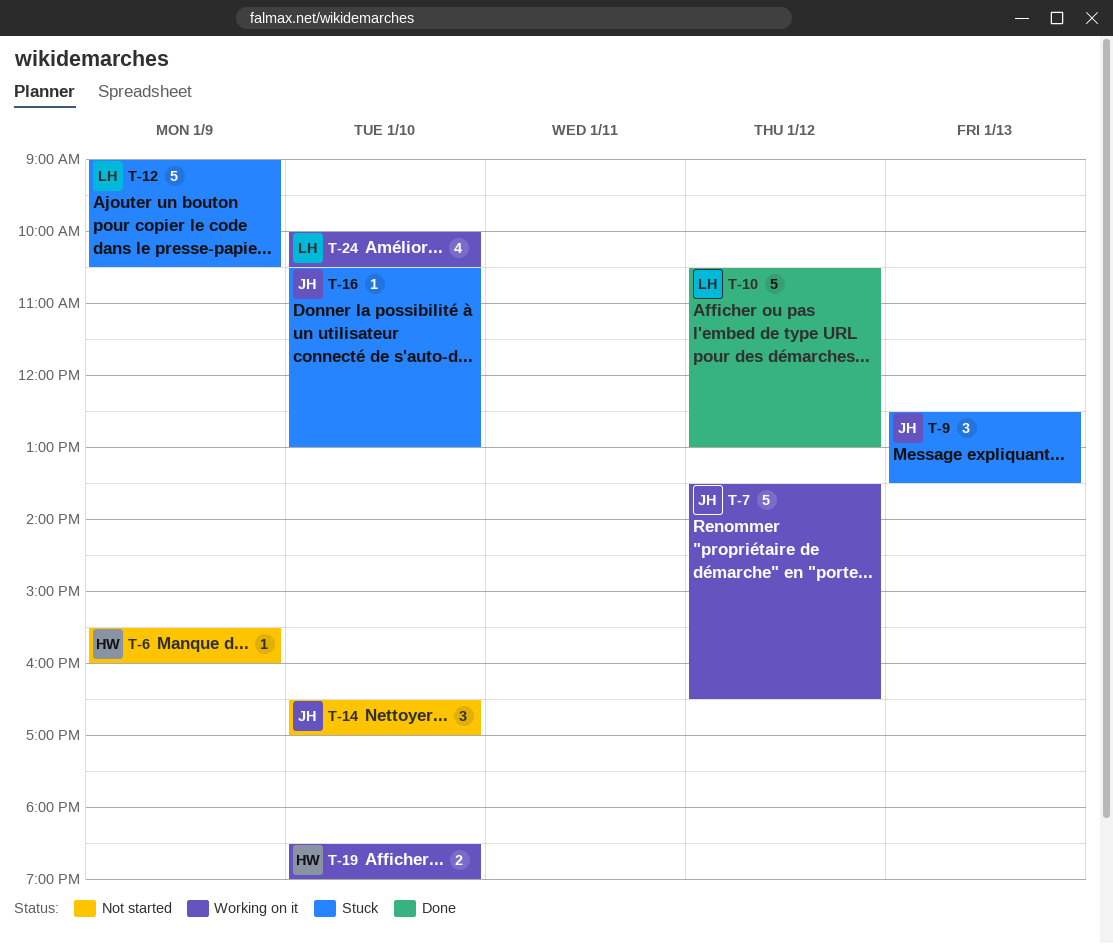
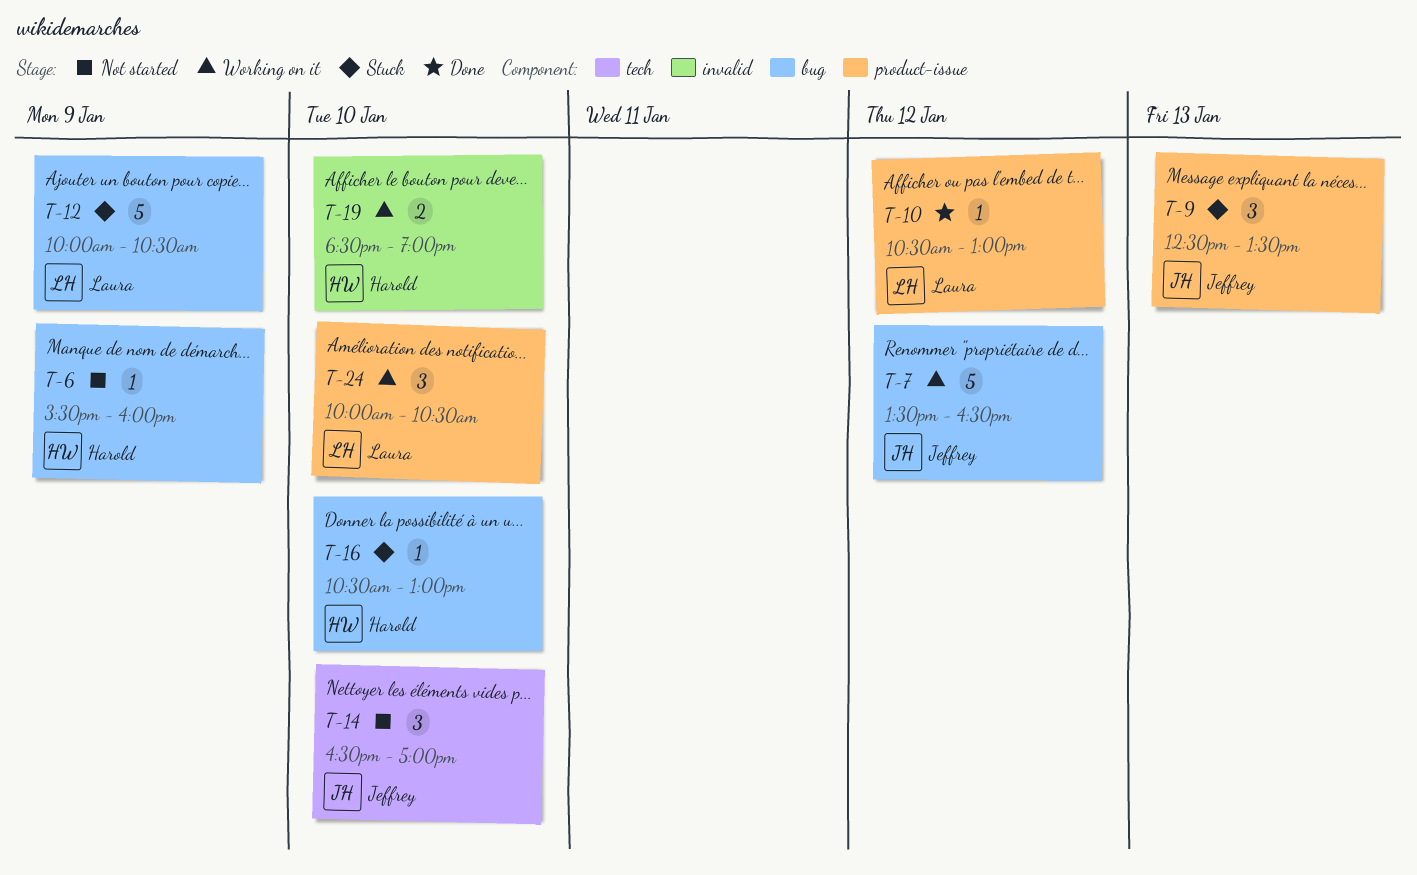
T-10, estimate: 5 -> 1
T-12, begins: 09:00 -> 10:00
T-16, owner: Jeffrey -> Harold
T-24, estimate: 4 -> 3

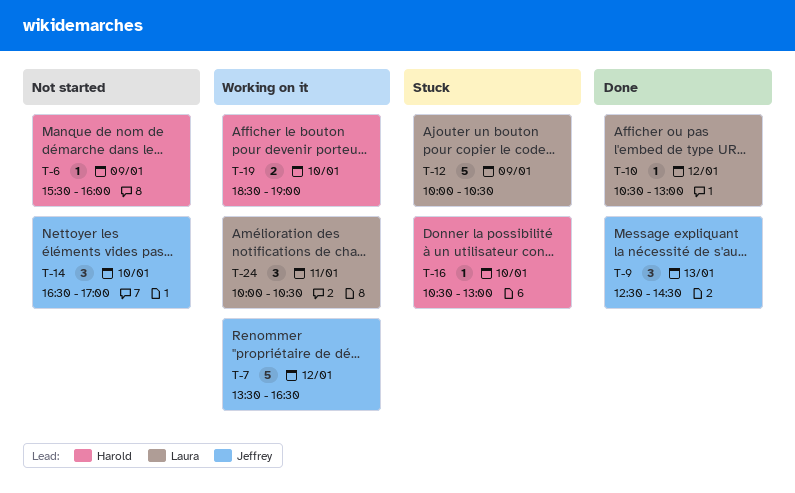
T-9, status: Stuck -> Done
T-9, ends: 13:30 -> 14:30
T-24, day: Jan 10 -> Jan 11

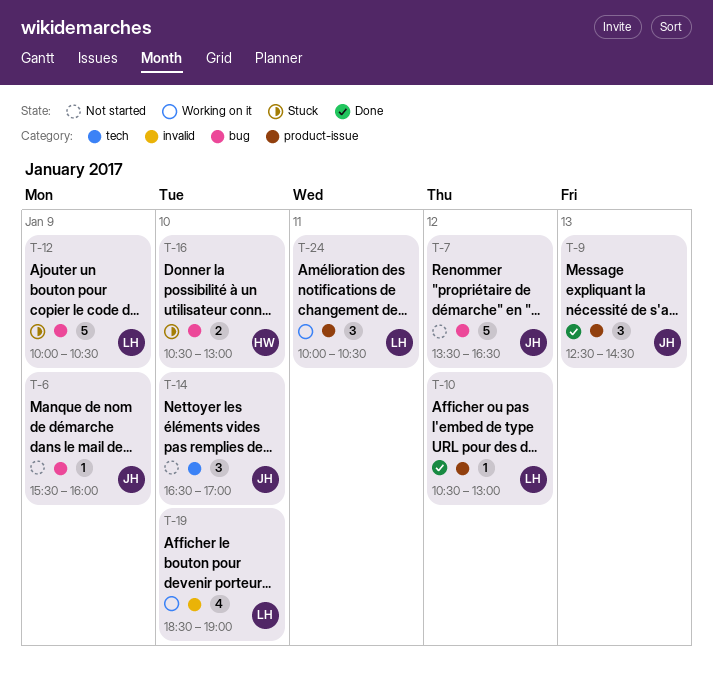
T-6, owner: Harold -> Jeffrey
T-7, status: Working on it -> Not started
T-16, estimate: 1 -> 2
T-19, owner: Harold -> Laura
T-19, estimate: 2 -> 4

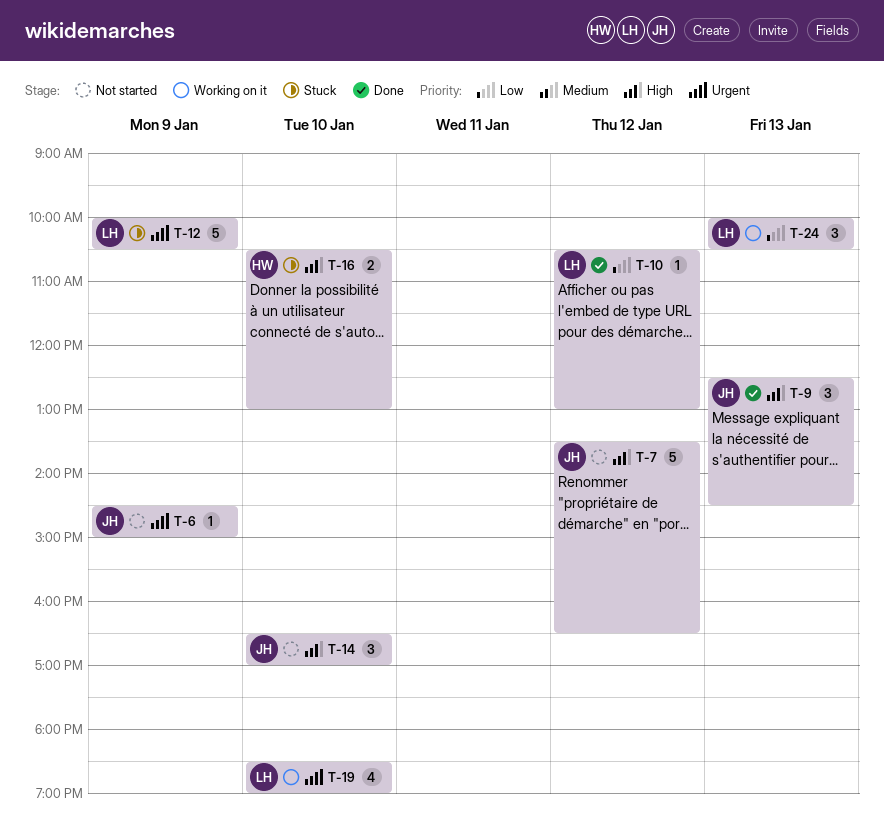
T-6, begins: 15:30 -> 14:30
T-6, ends: 16:00 -> 15:00
T-24, day: Jan 11 -> Jan 13

